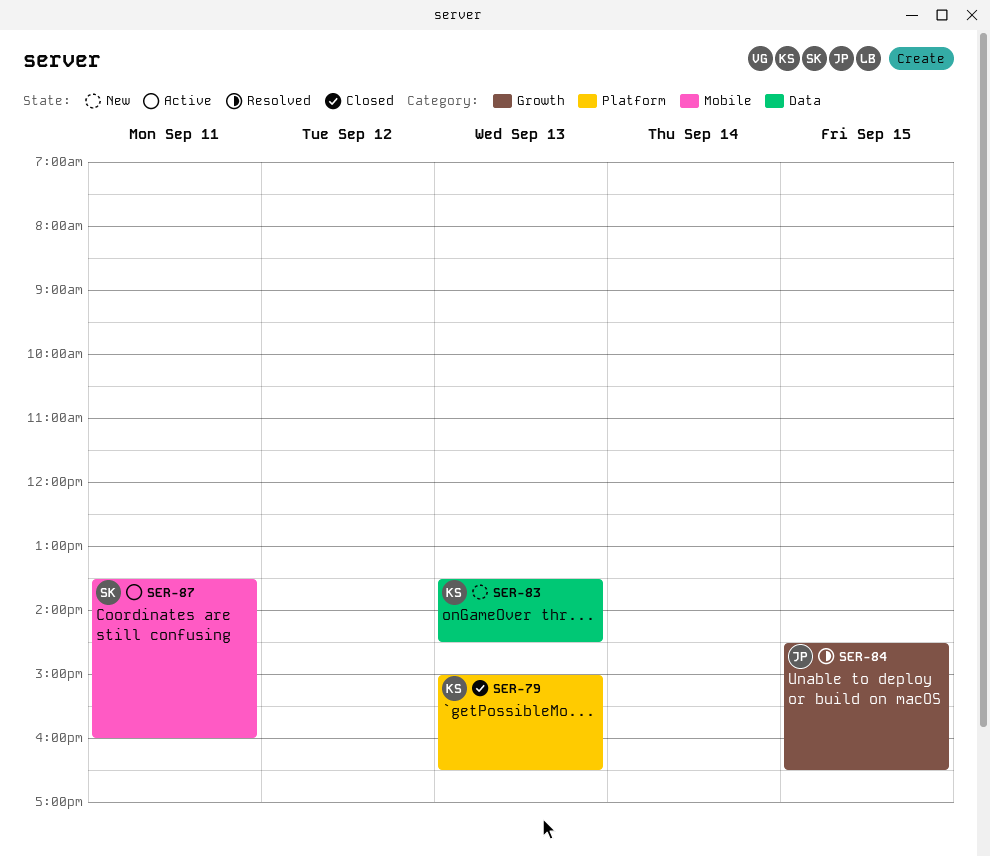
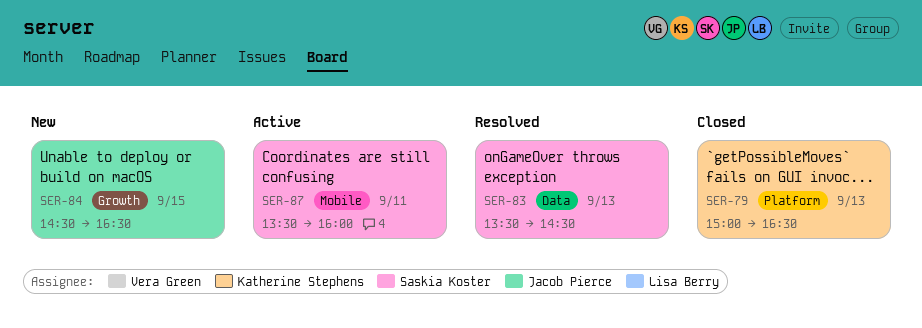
SER-83, status: New -> Resolved
SER-83, owner: Katherine Stephens -> Saskia Koster
SER-84, status: Resolved -> New

